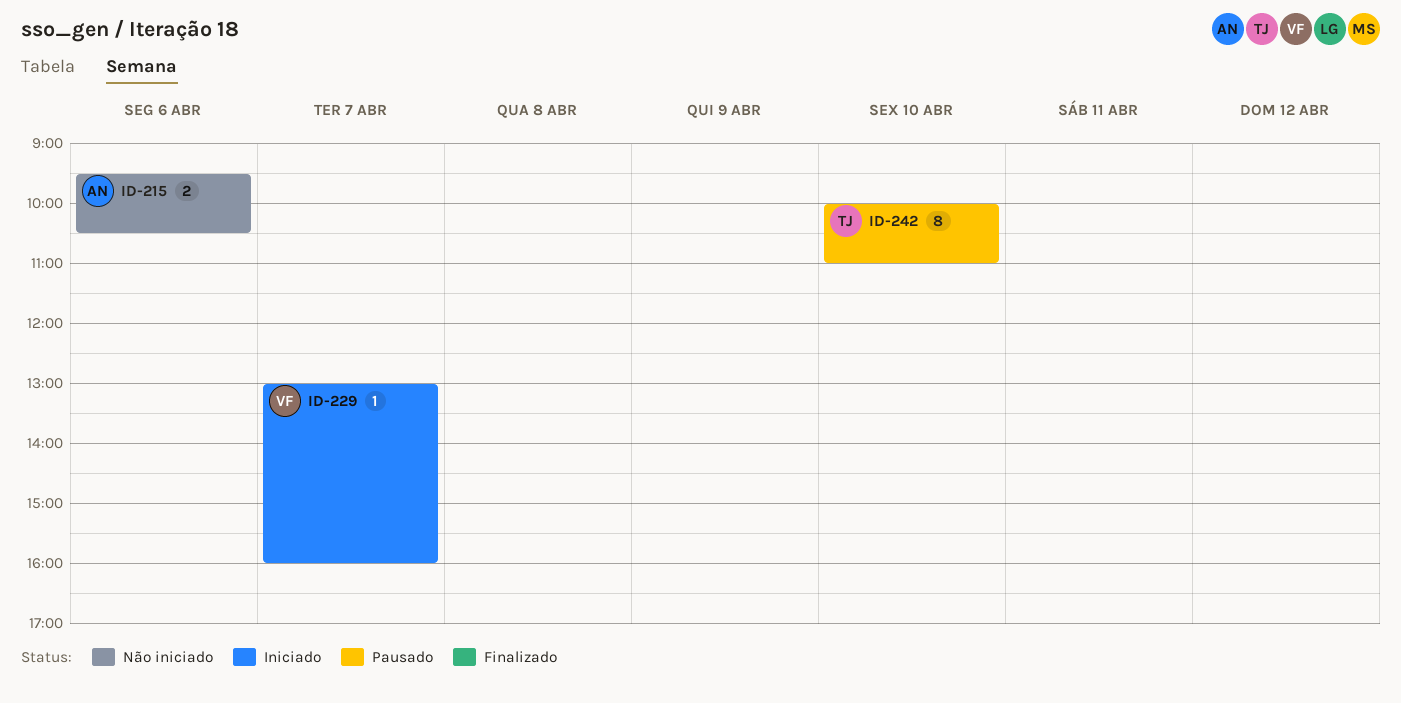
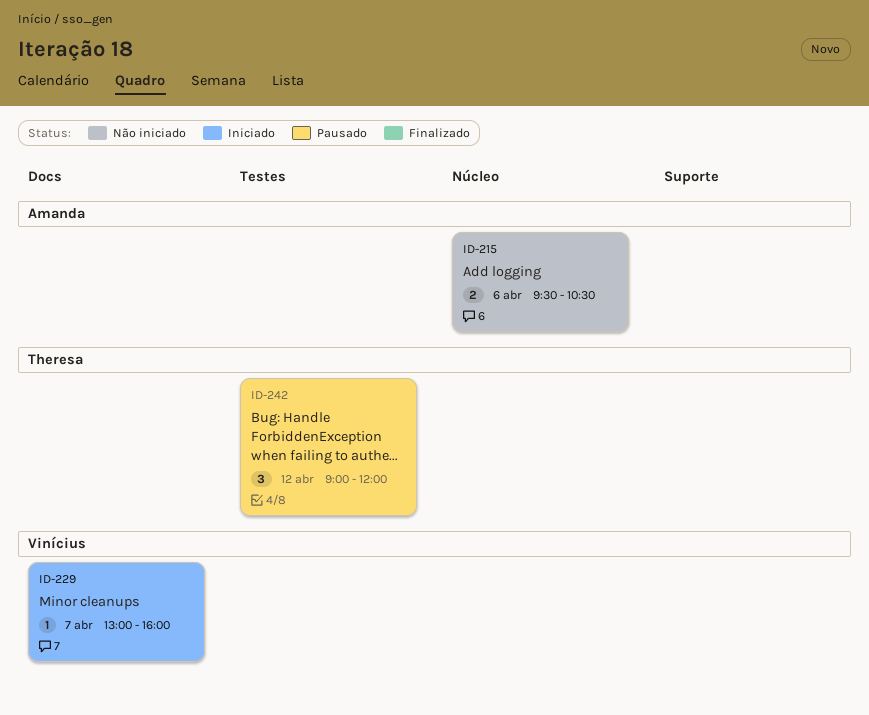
ID-242, estimate: 8 -> 3
ID-242, day: Apr 10 -> Apr 12
ID-242, begins: 10:00 -> 09:00
ID-242, ends: 11:00 -> 12:00

